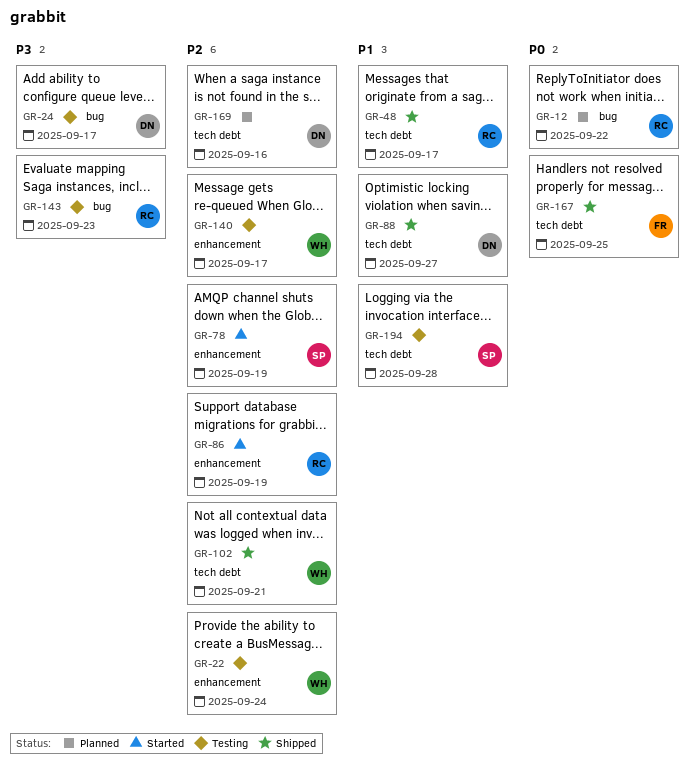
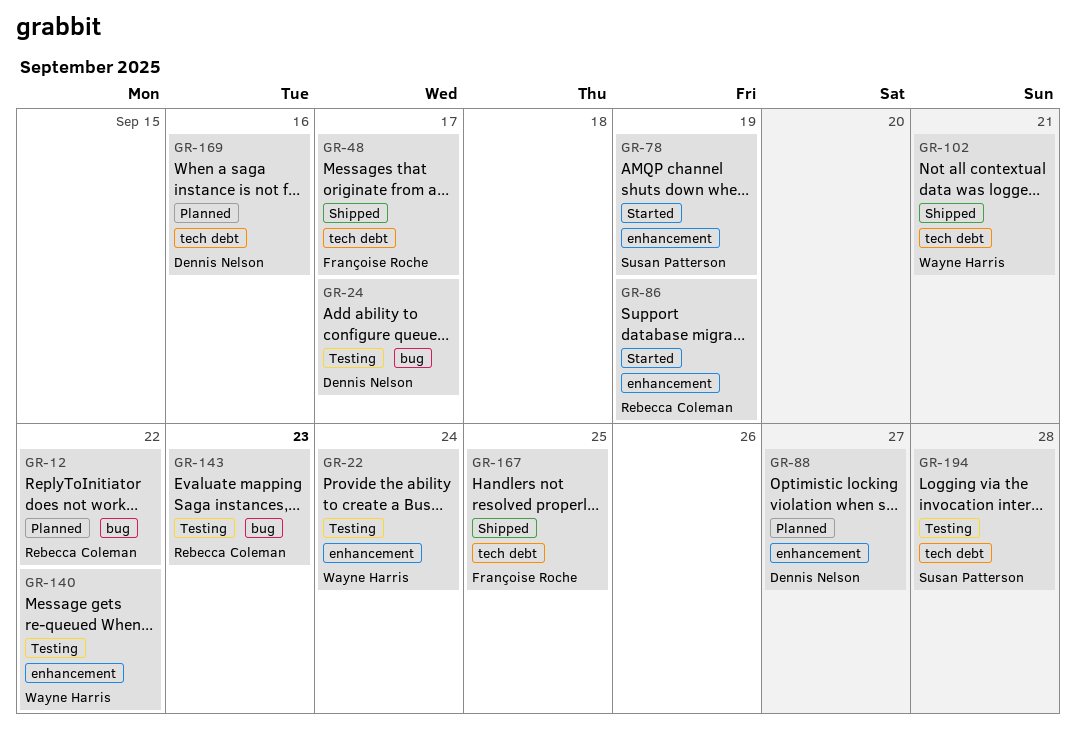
GR-48, owner: Rebecca Coleman -> Françoise Roche
GR-88, status: Shipped -> Planned
GR-88, label: tech debt -> enhancement
GR-140, due: Sep 17 -> Sep 22

